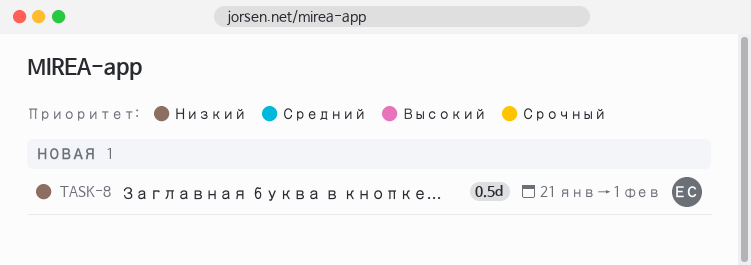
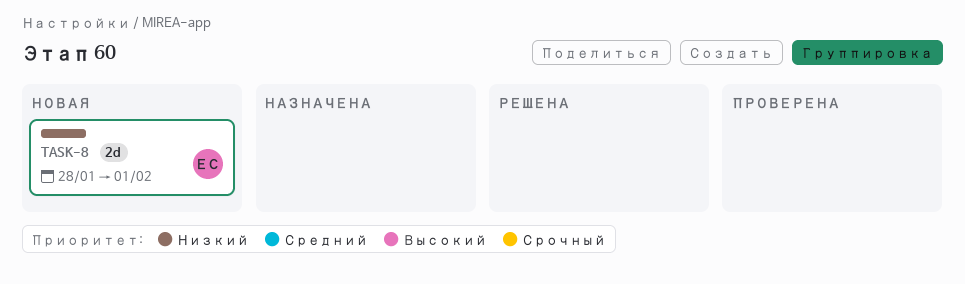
TASK-8, estimate: 0.5d -> 2d
TASK-8, start: Jan 21 -> Jan 28

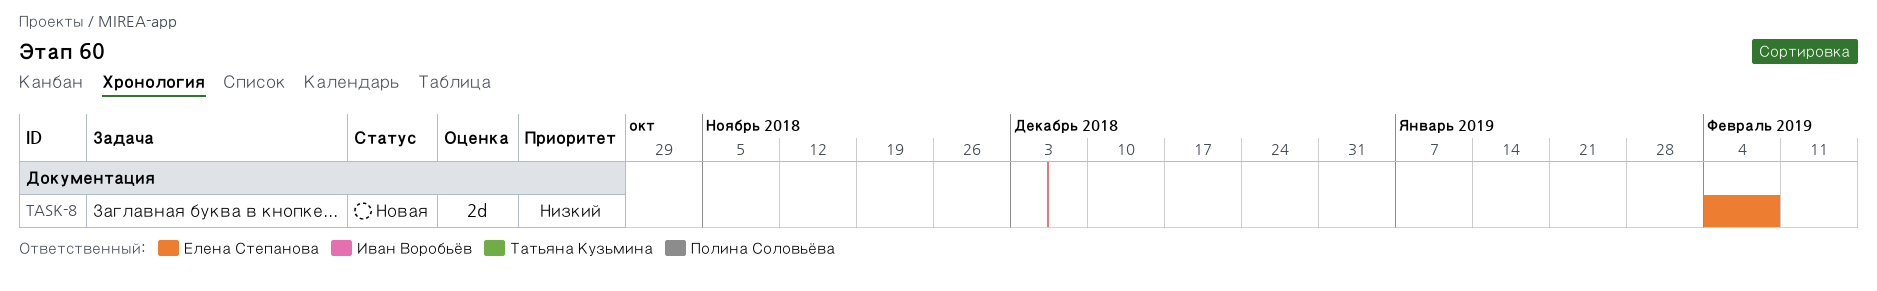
TASK-8, start: Jan 28 -> Feb 4
TASK-8, due: Feb 1 -> Feb 8

